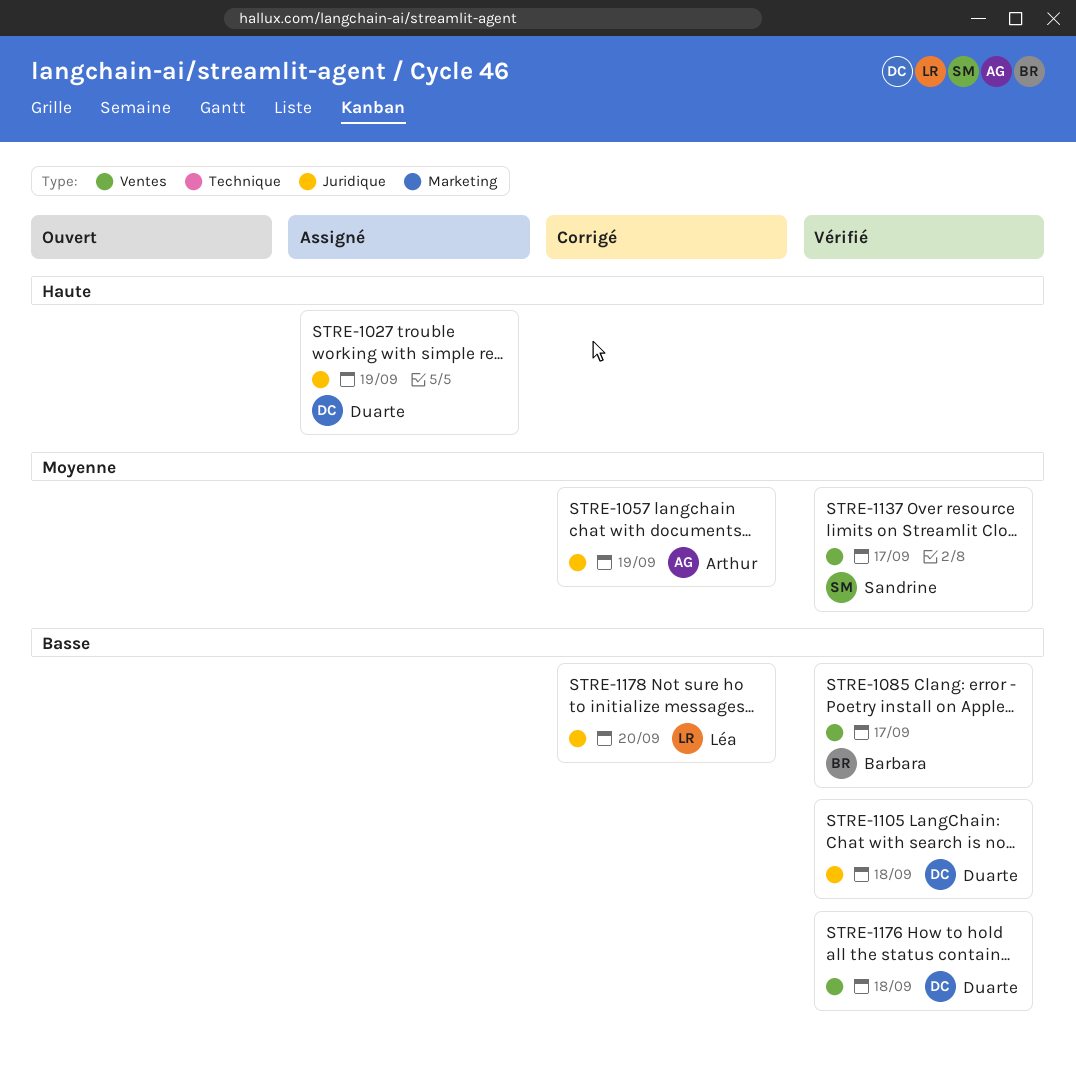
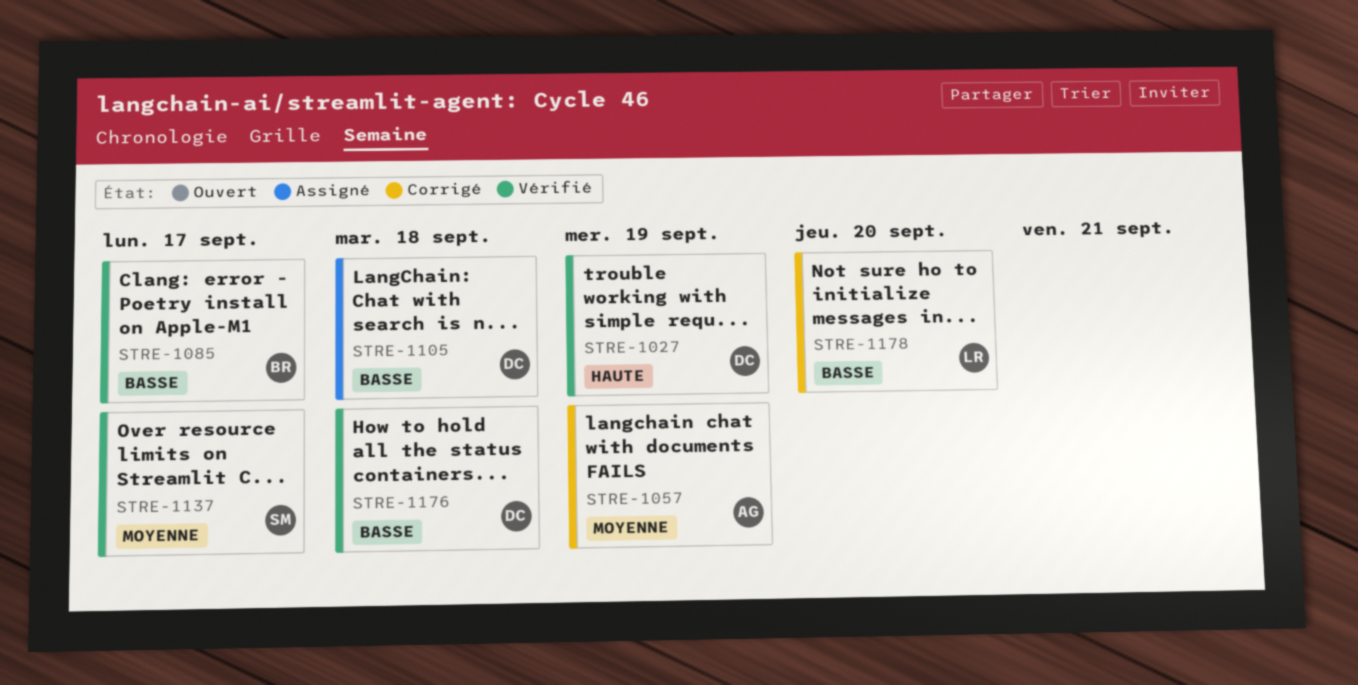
STRE-1027, status: Assigné -> Vérifié
STRE-1105, status: Vérifié -> Assigné

